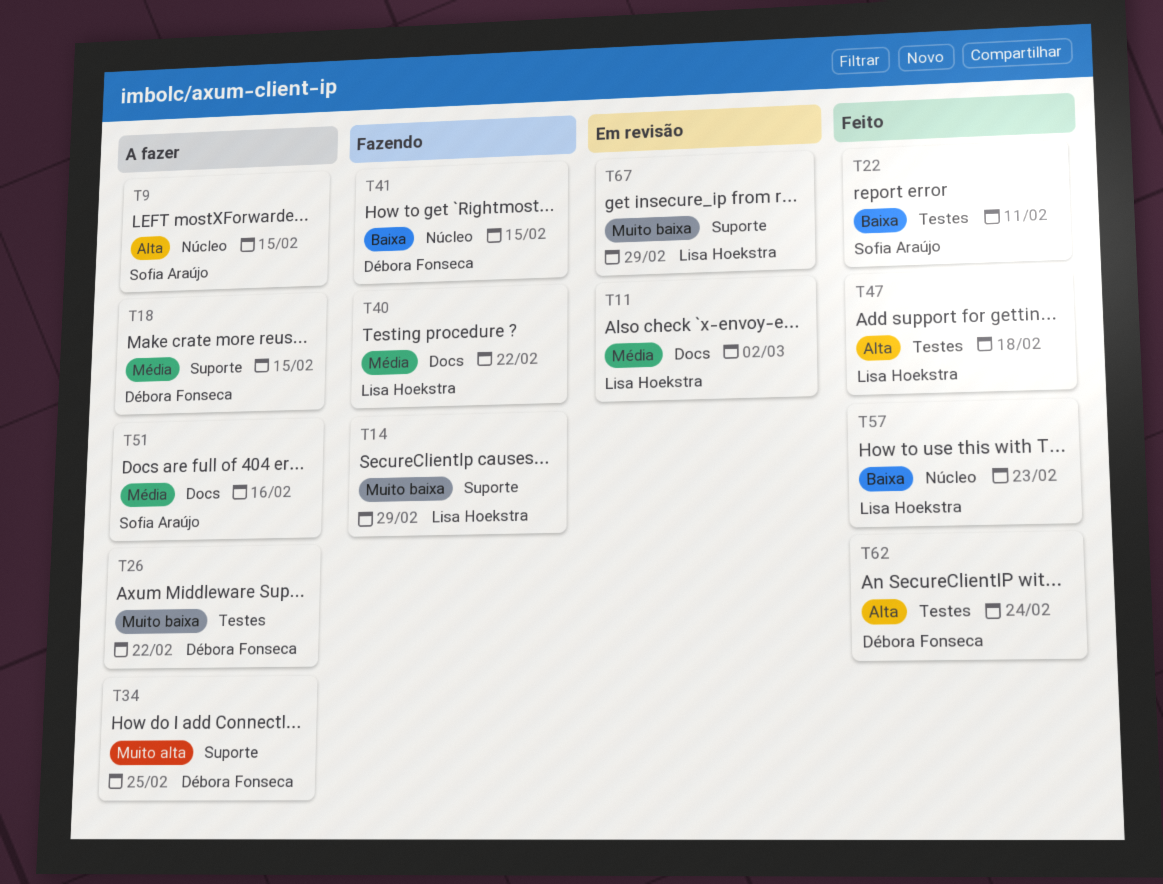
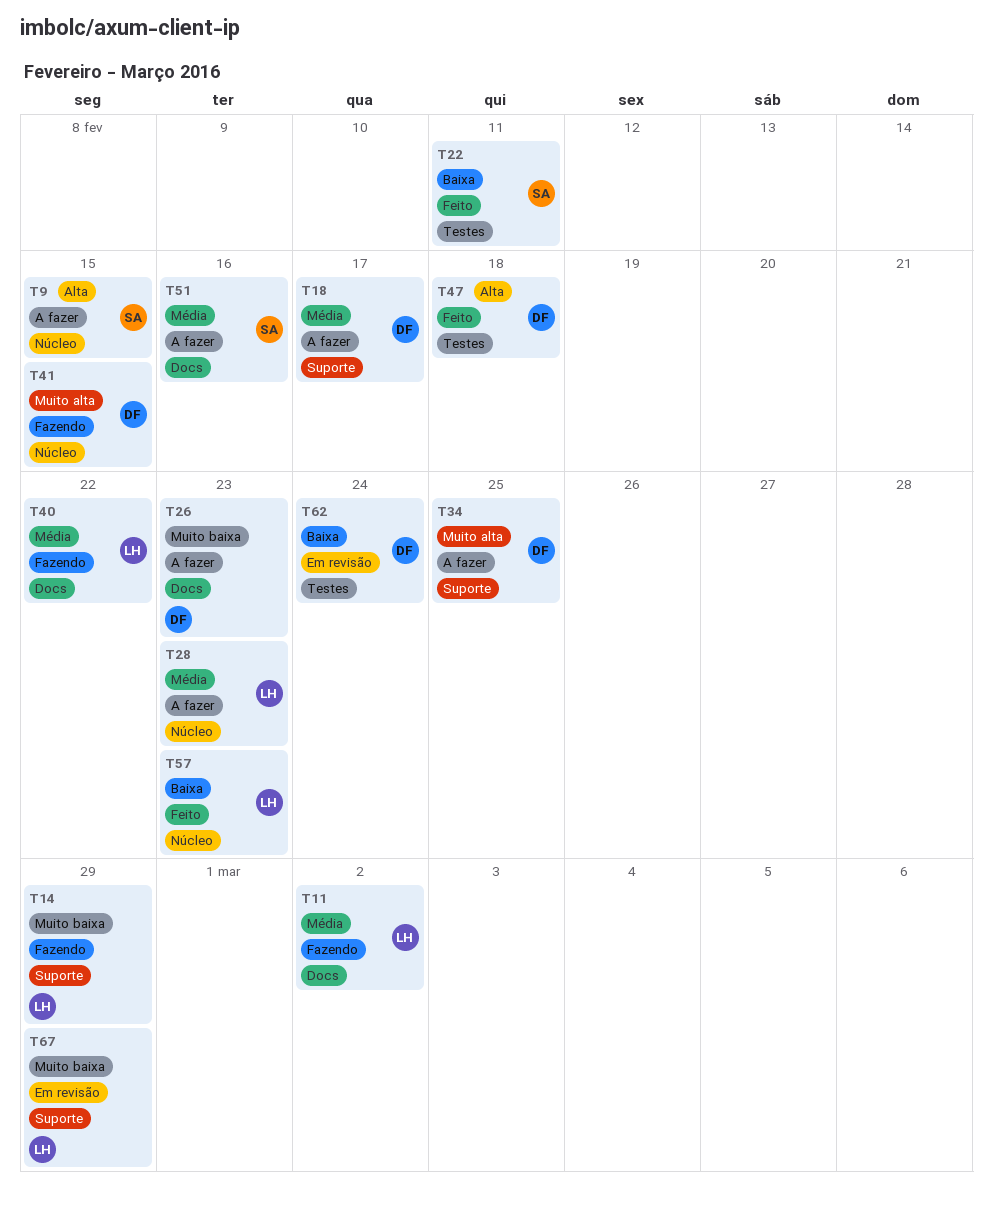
T11, status: Em revisão -> Fazendo
T18, due: Feb 15 -> Feb 17
T26, label: Testes -> Docs
T26, due: Feb 22 -> Feb 23
T28: none -> present
T41, priority: Baixa -> Muito alta
T47, owner: Lisa Hoekstra -> Débora Fonseca
T62, status: Feito -> Em revisão
T62, priority: Alta -> Baixa

